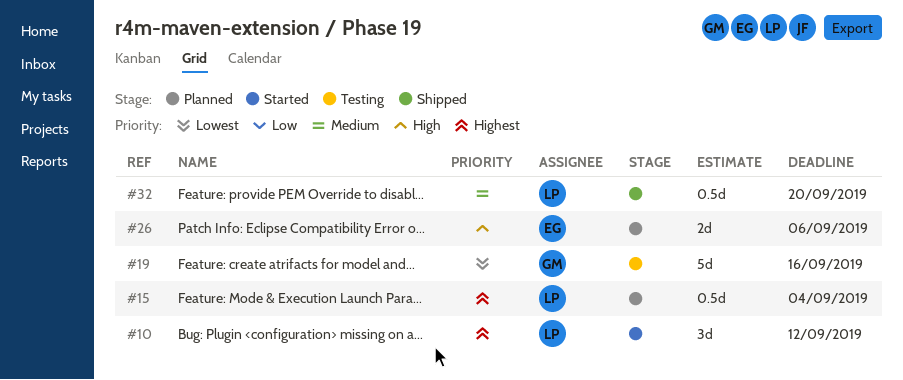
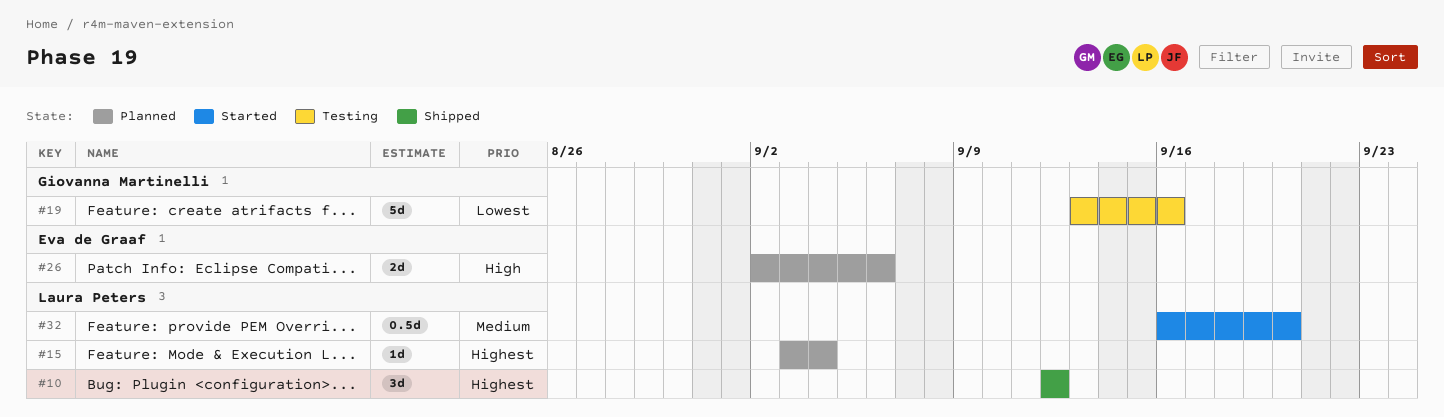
#10, status: Started -> Shipped
#15, estimate: 0.5d -> 1d
#32, status: Shipped -> Started

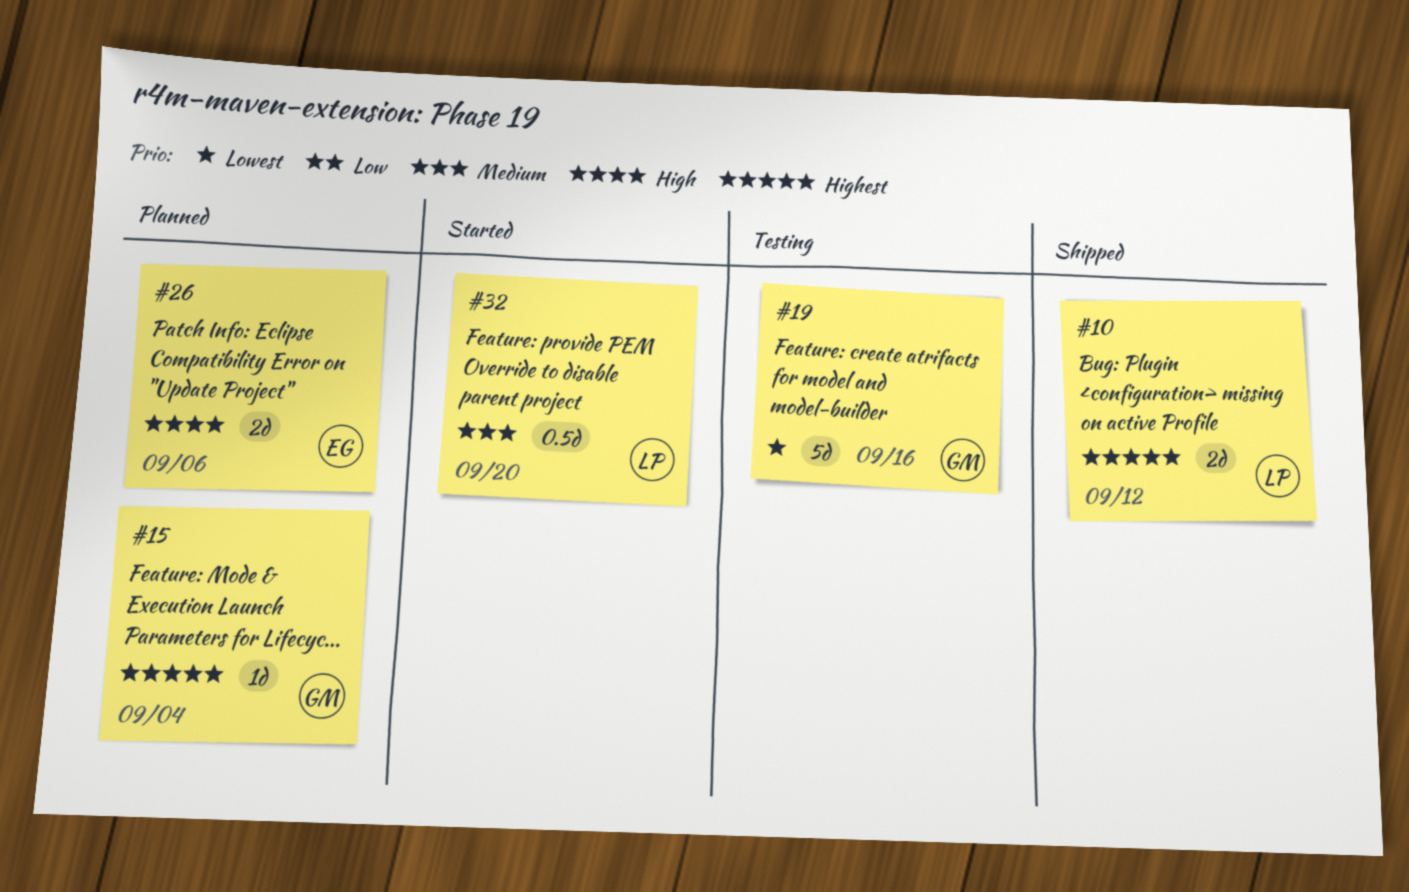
#10, estimate: 3d -> 2d
#15, owner: Laura Peters -> Giovanna Martinelli

